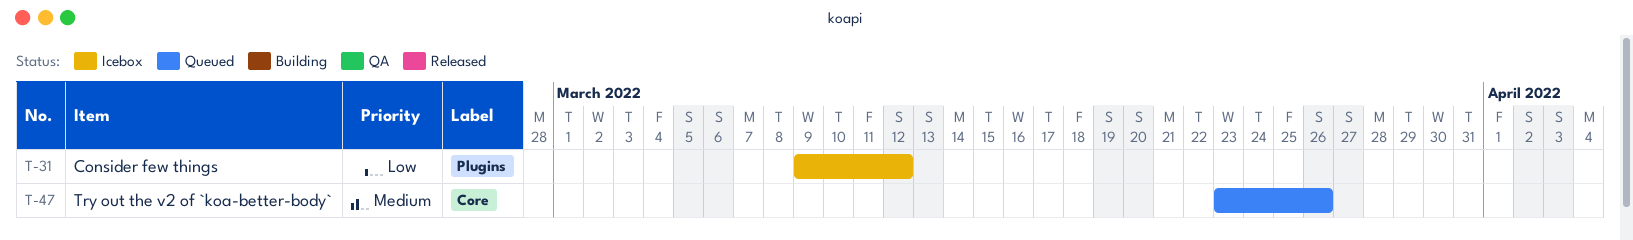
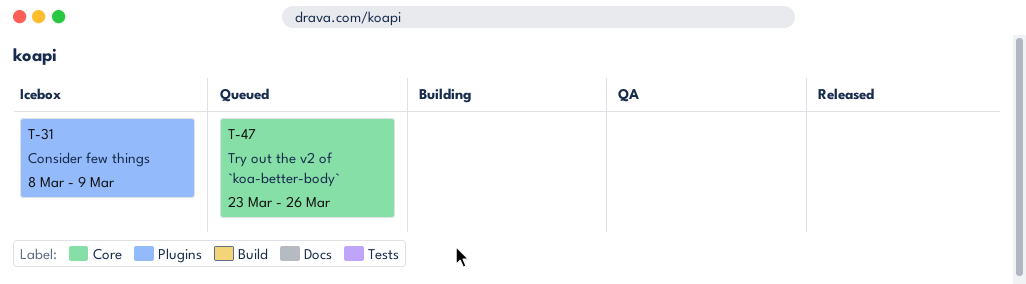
T-31, start: Mar 9 -> Mar 8
T-31, due: Mar 12 -> Mar 9

